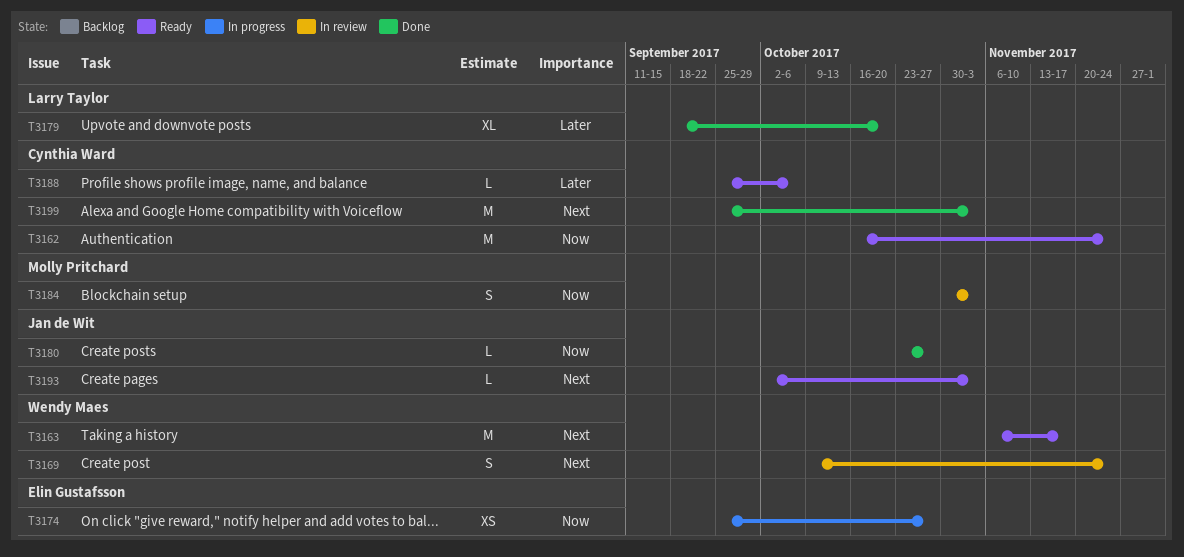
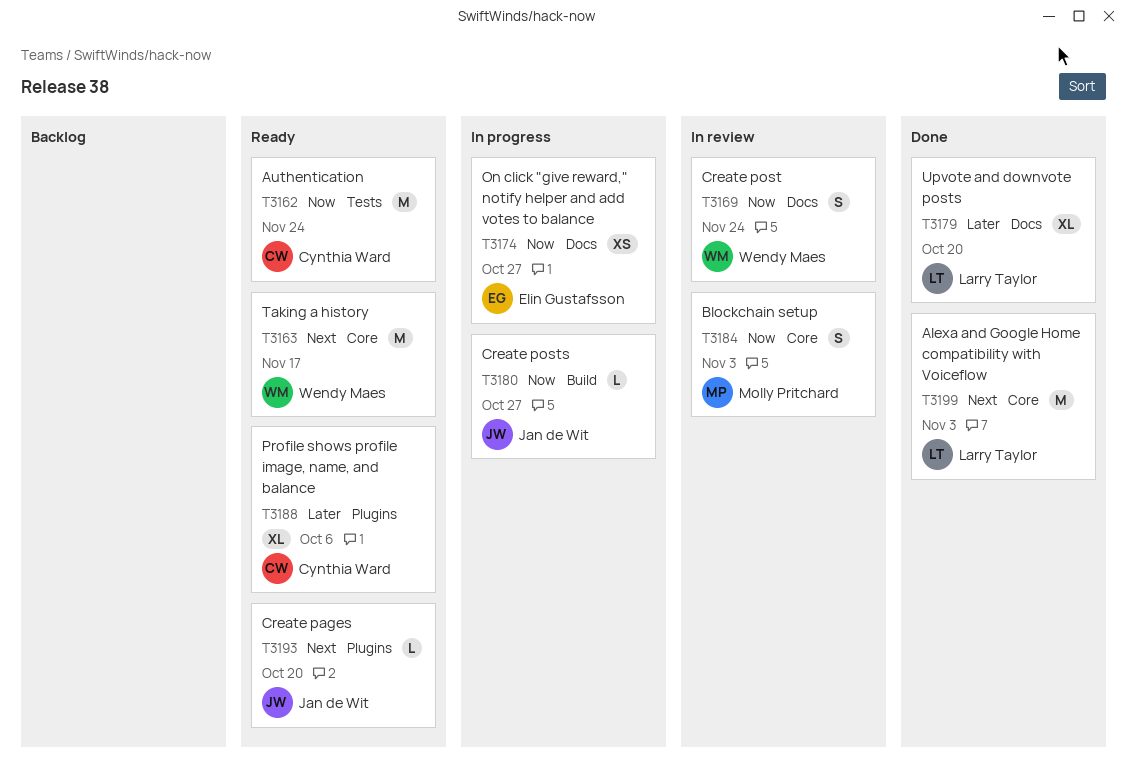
T3169, priority: Next -> Now
T3180, status: Done -> In progress
T3188, estimate: L -> XL
T3193, due: Nov 3 -> Oct 20
T3199, owner: Cynthia Ward -> Larry Taylor

